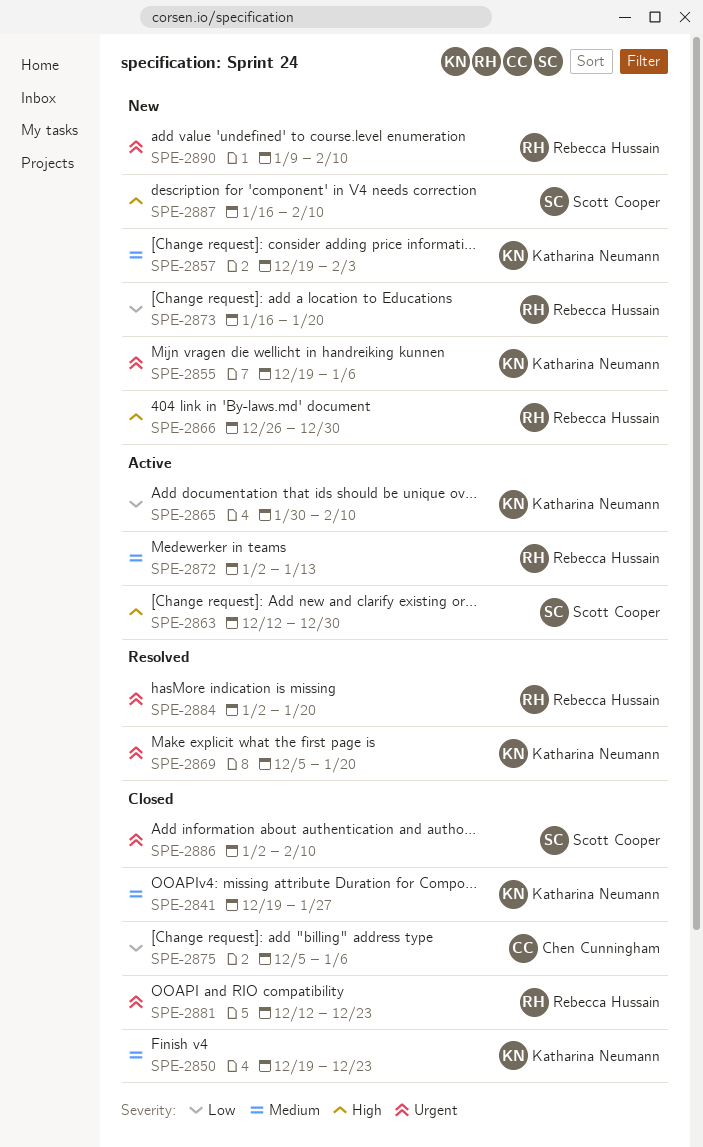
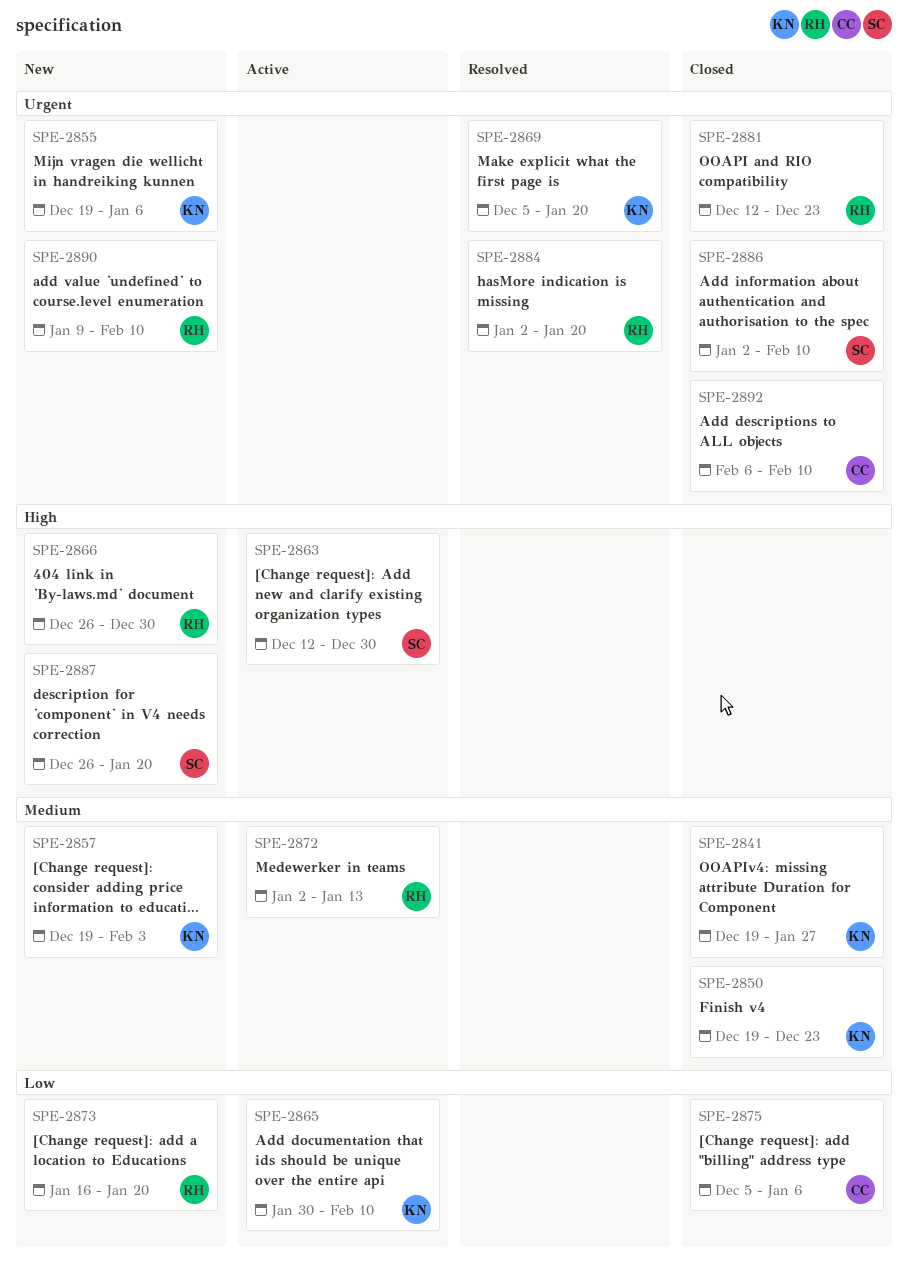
SPE-2887, start: Jan 16 -> Dec 26
SPE-2887, due: Feb 10 -> Jan 20
SPE-2892: none -> present

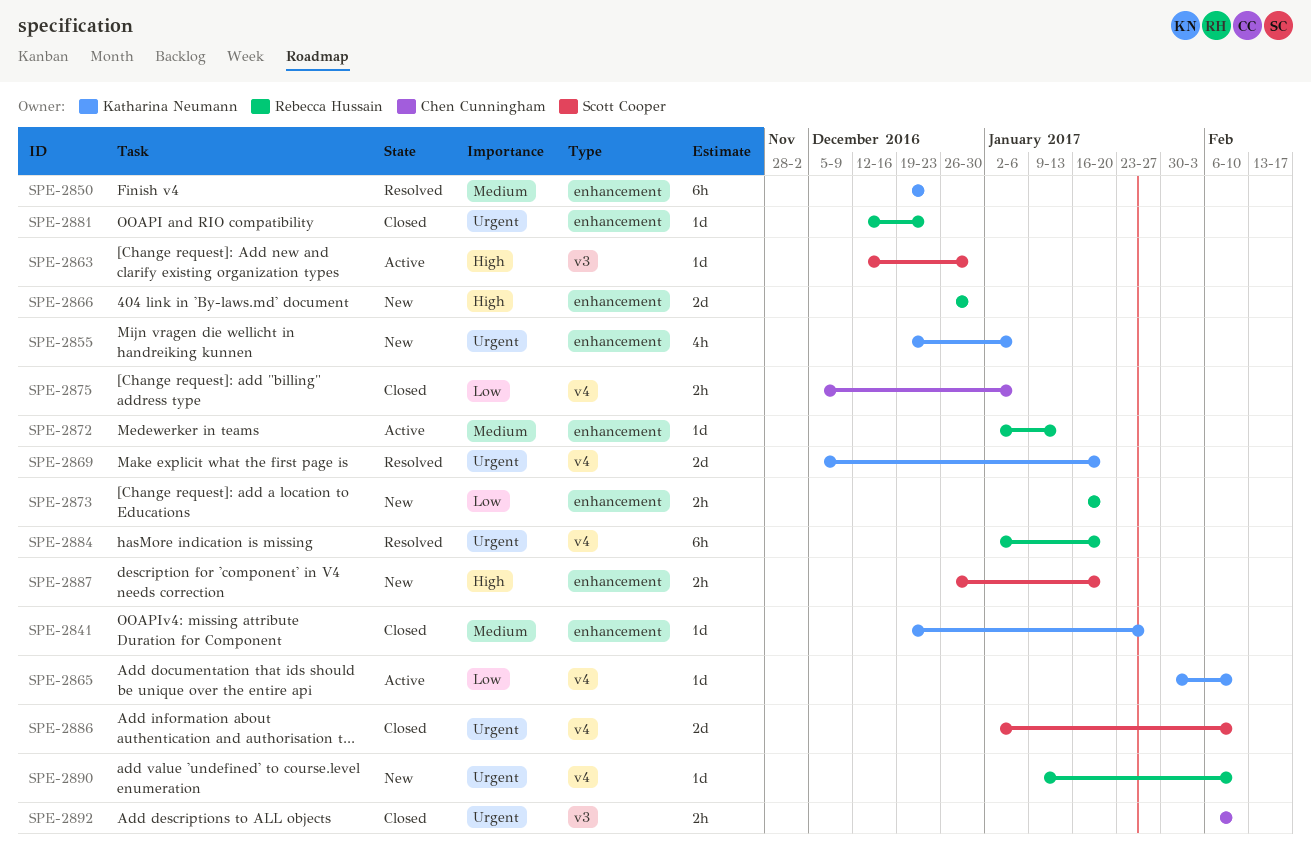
SPE-2850, status: Closed -> Resolved
SPE-2857: present -> none

